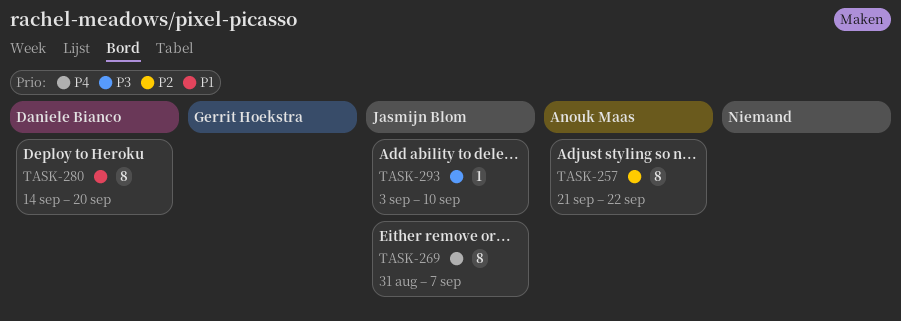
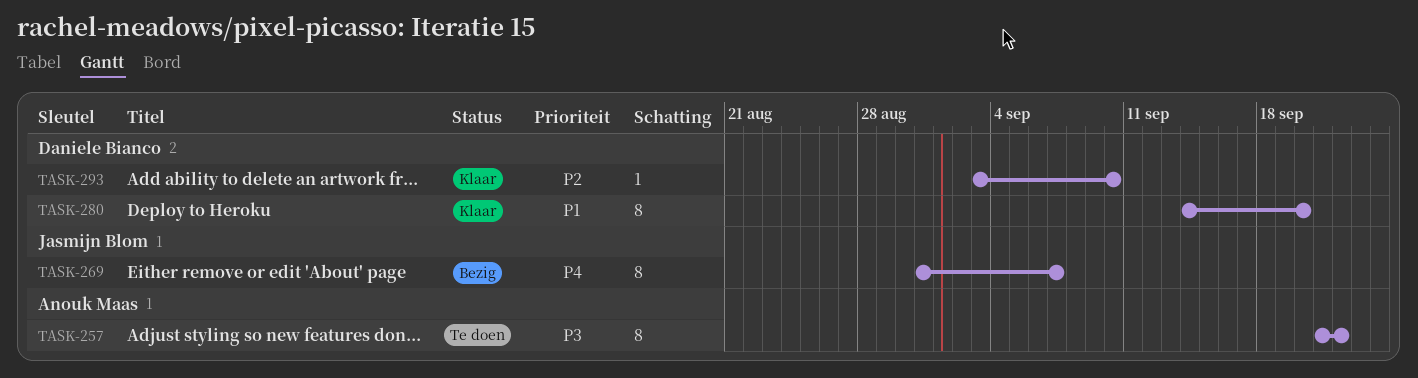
TASK-257, priority: P2 -> P3
TASK-293, owner: Jasmijn Blom -> Daniele Bianco
TASK-293, priority: P3 -> P2

